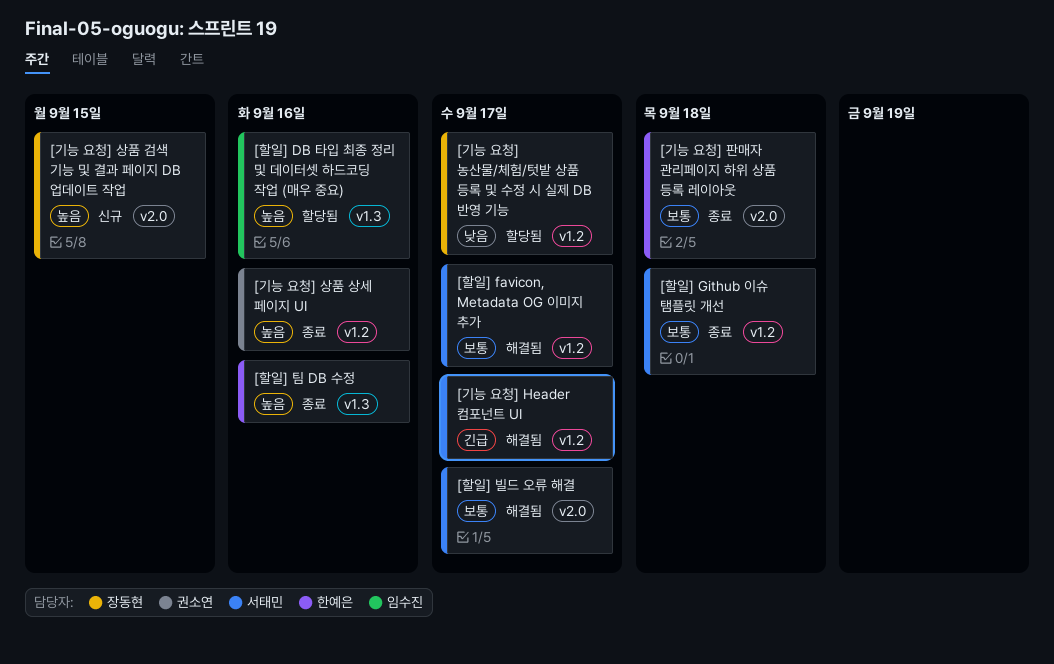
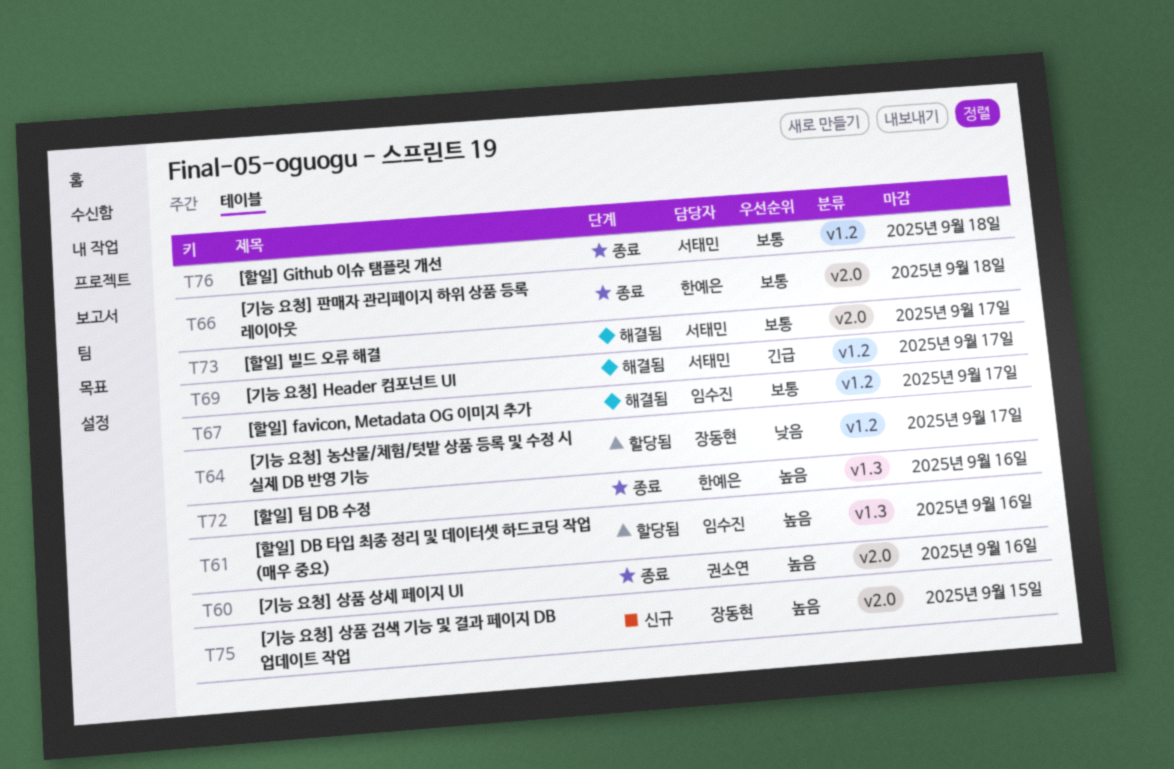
[기능 요청] 상품 상세 페이지 UI, label: v1.2 -> v2.0
[할일] favicon, Metadata OG 이미지 추가, owner: 서태민 -> 임수진

